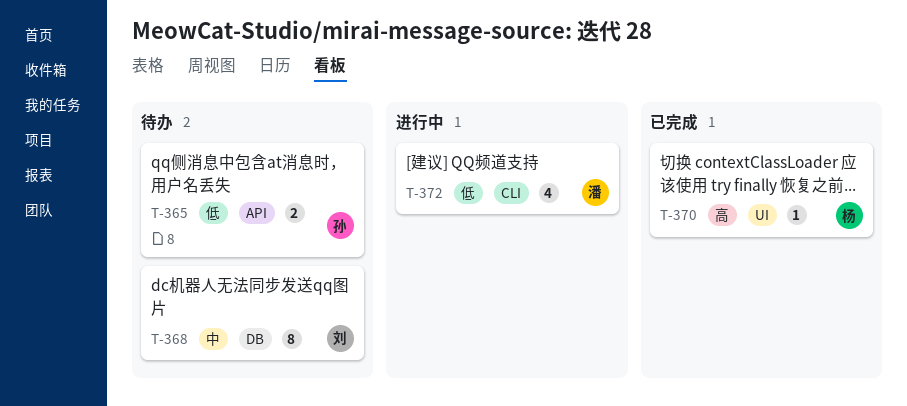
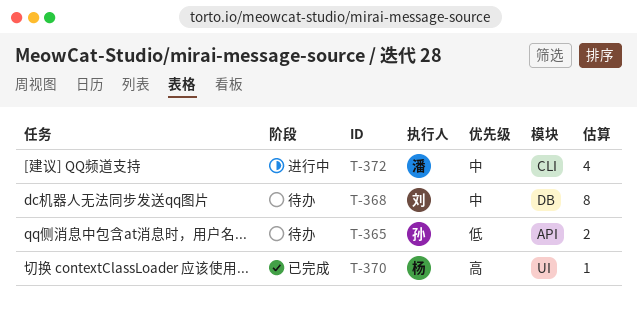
T-372, priority: 低 -> 中

